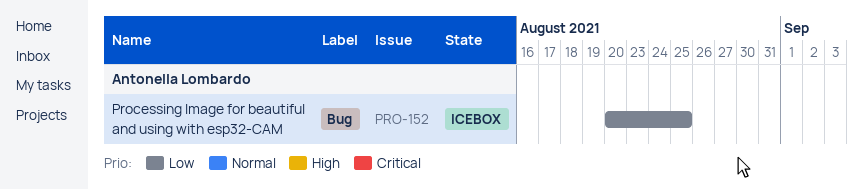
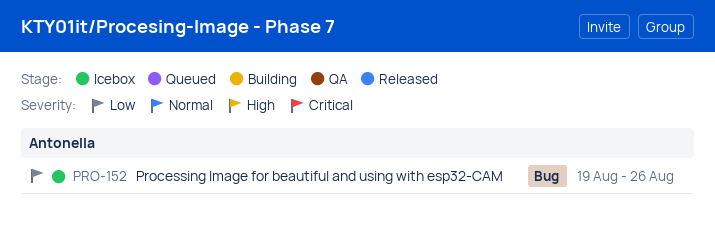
PRO-152, start: Aug 20 -> Aug 19
PRO-152, due: Aug 25 -> Aug 26

